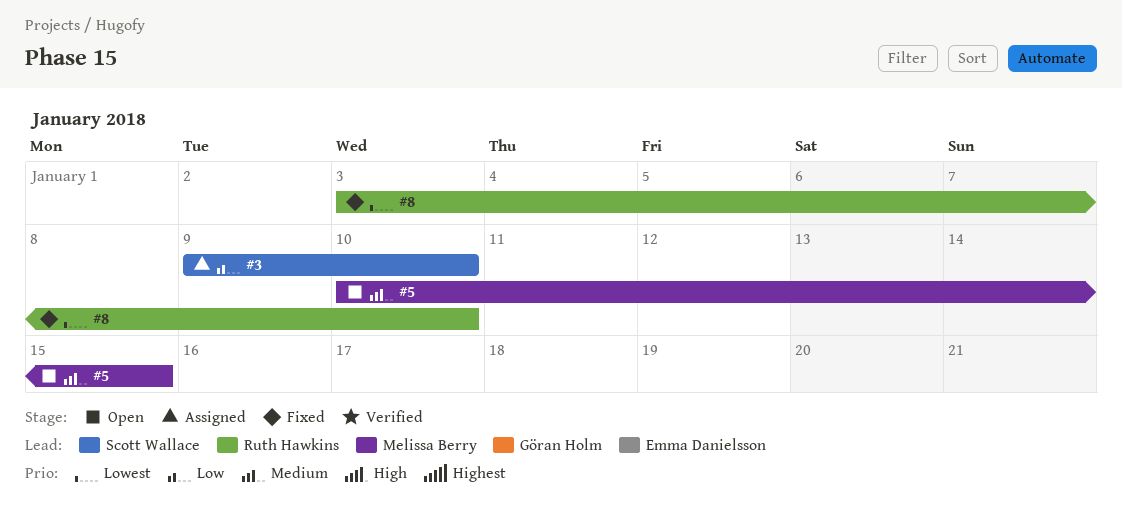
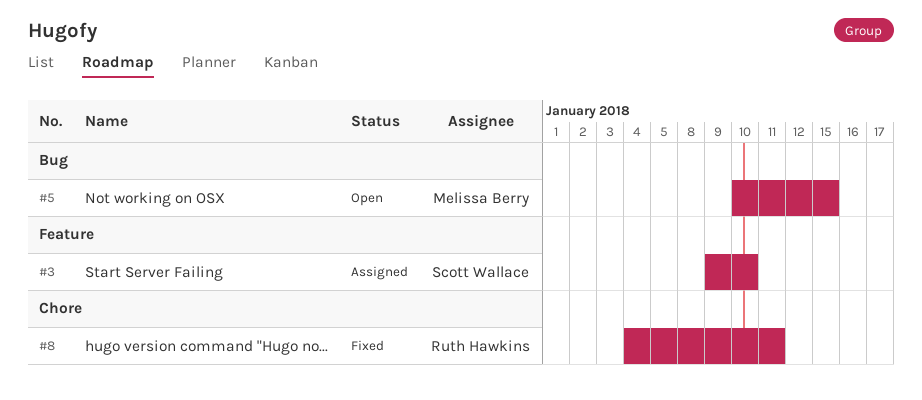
#8, start: Jan 3 -> Jan 4
#8, due: Jan 10 -> Jan 11

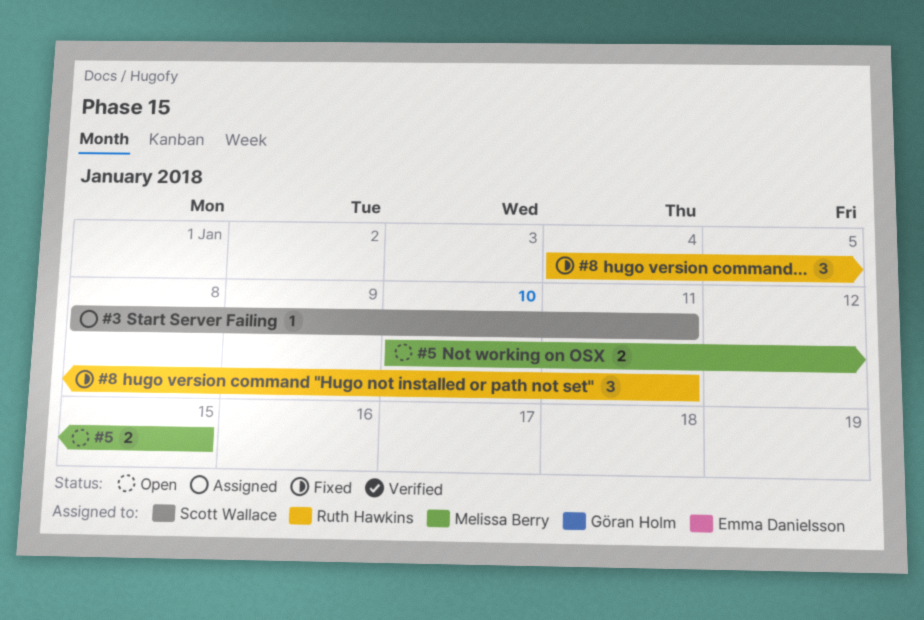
#3, start: Jan 9 -> Jan 8
#3, due: Jan 10 -> Jan 11

